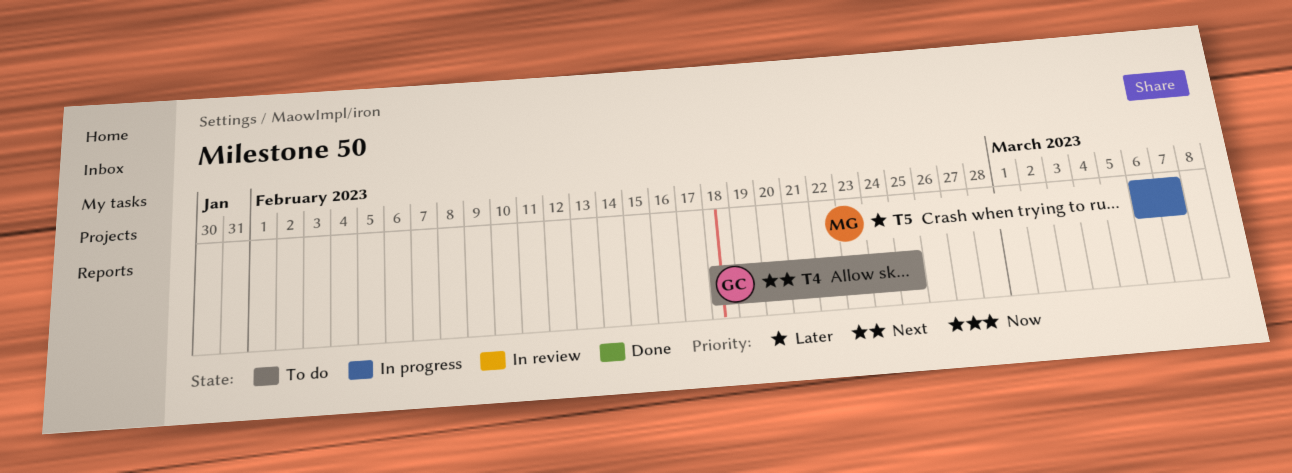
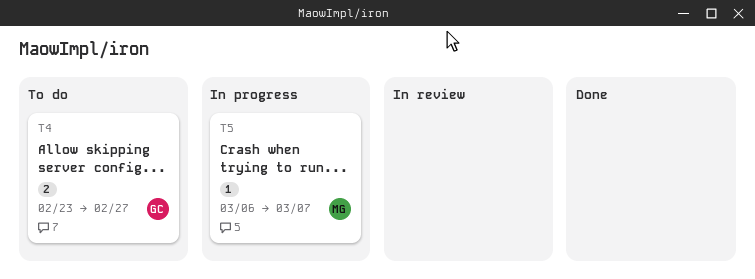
T4, start: Feb 18 -> Feb 23
T4, due: Feb 25 -> Feb 27

